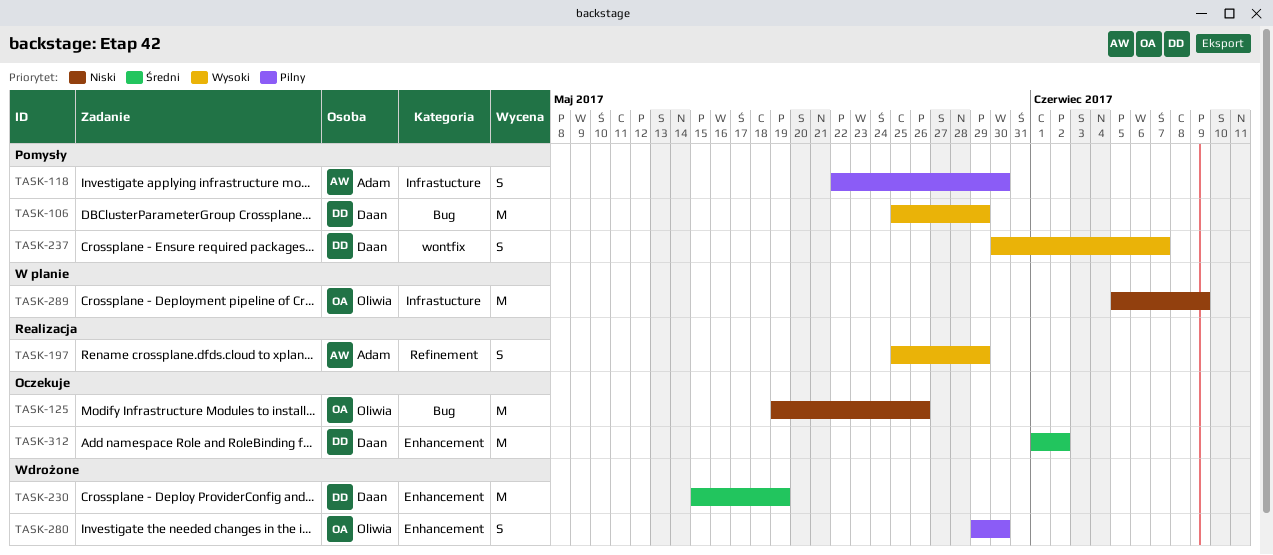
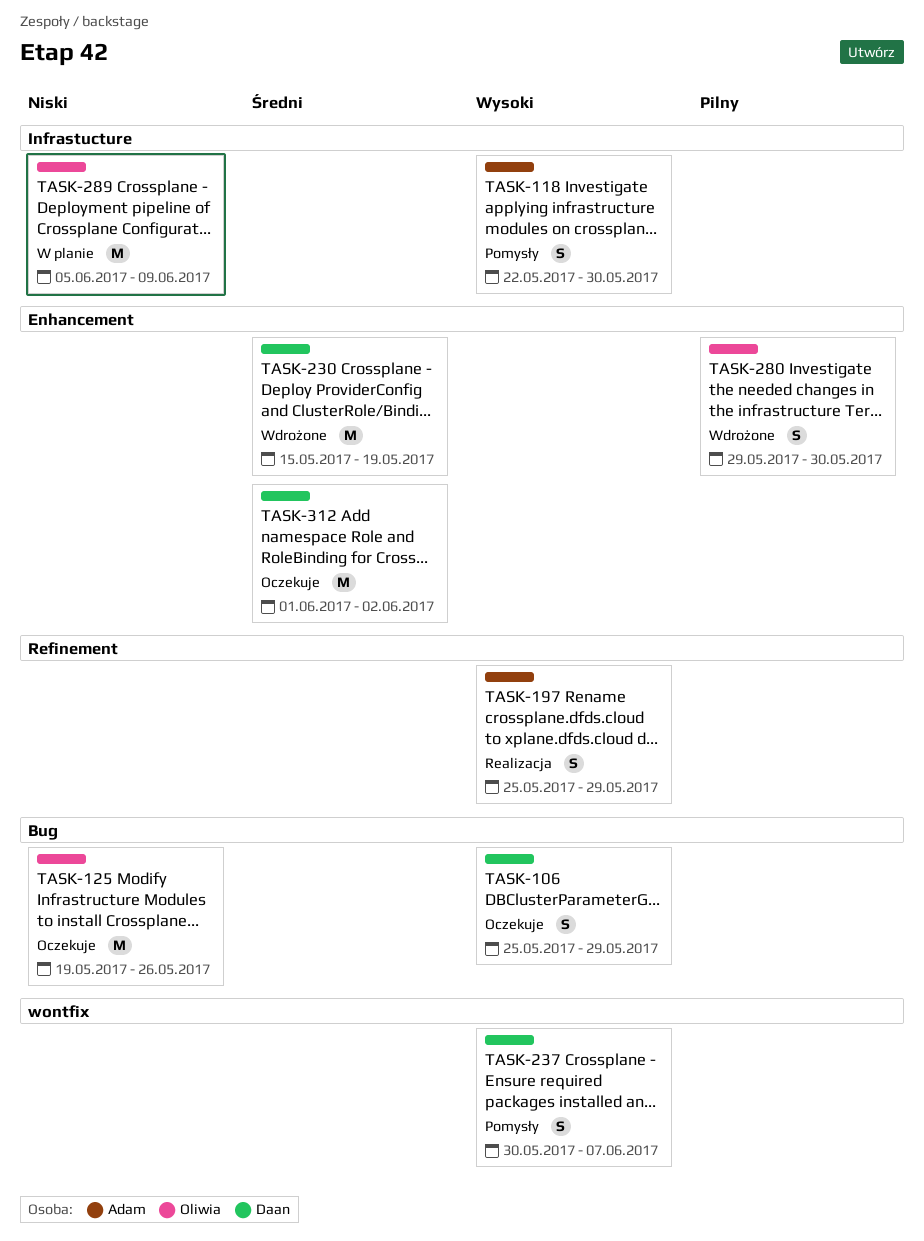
TASK-106, status: Pomysły -> Oczekuje
TASK-106, estimate: M -> S
TASK-118, priority: Pilny -> Wysoki

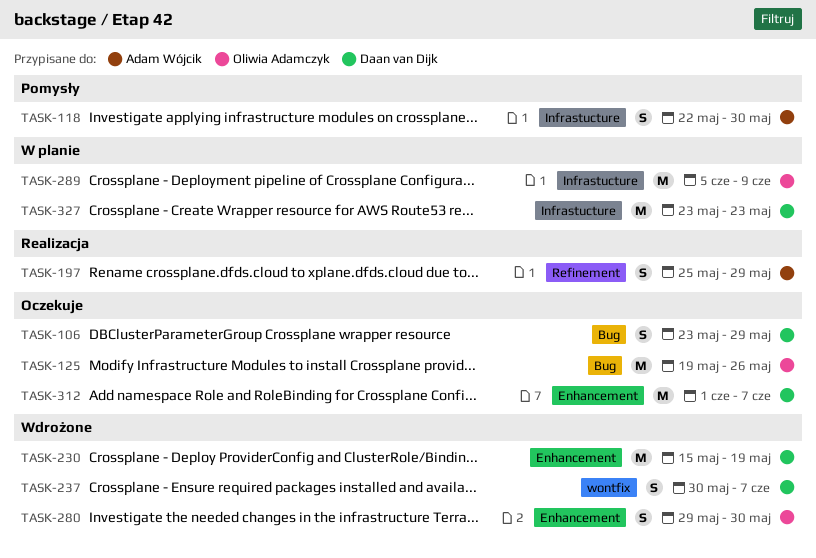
TASK-106, start: May 25 -> May 23
TASK-237, status: Pomysły -> Wdrożone
TASK-312, due: Jun 2 -> Jun 7
TASK-327: none -> present

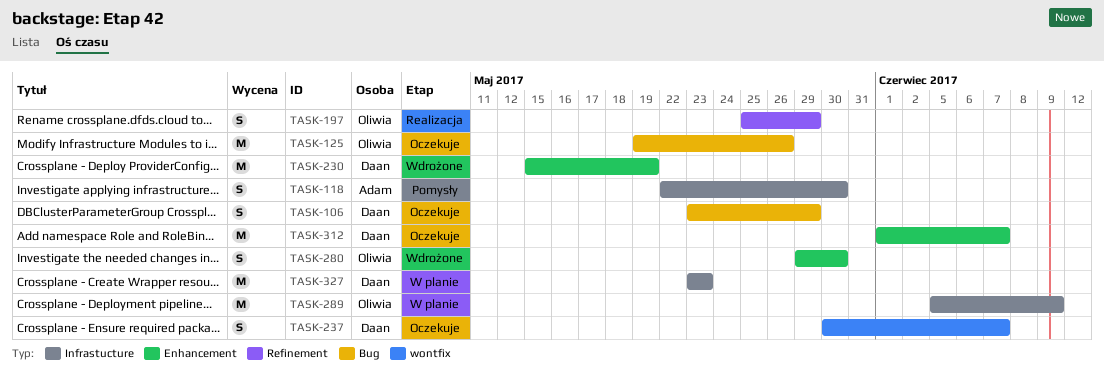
TASK-197, owner: Adam Wójcik -> Oliwia Adamczyk
TASK-237, status: Wdrożone -> Oczekuje

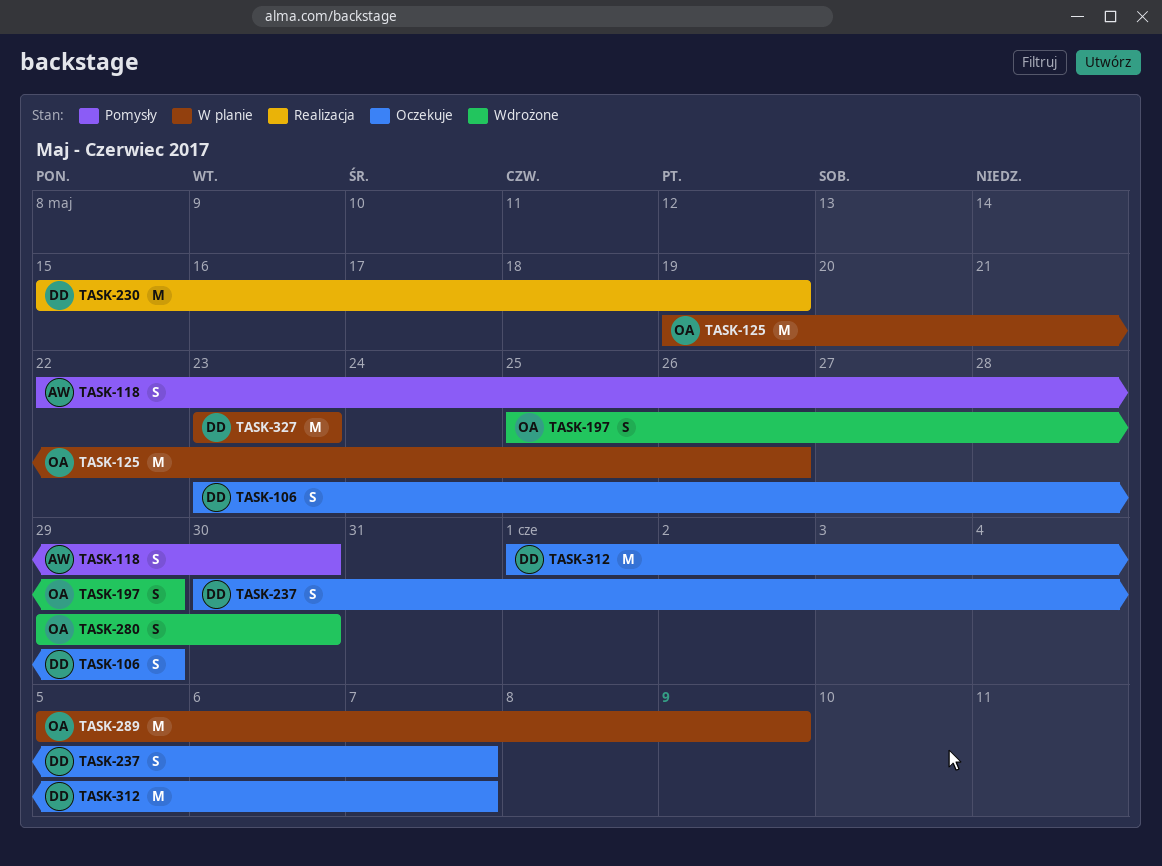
TASK-125, status: Oczekuje -> W planie
TASK-197, status: Realizacja -> Wdrożone
TASK-230, status: Wdrożone -> Realizacja

